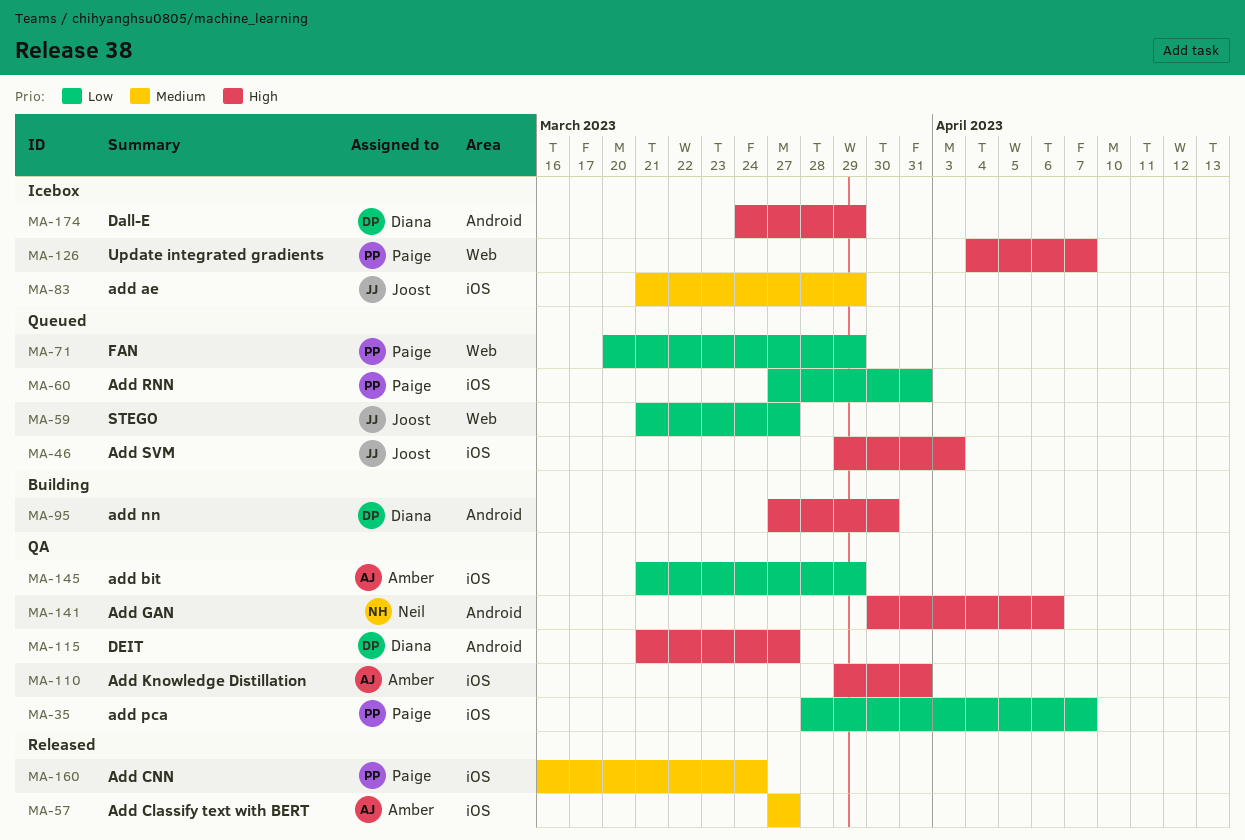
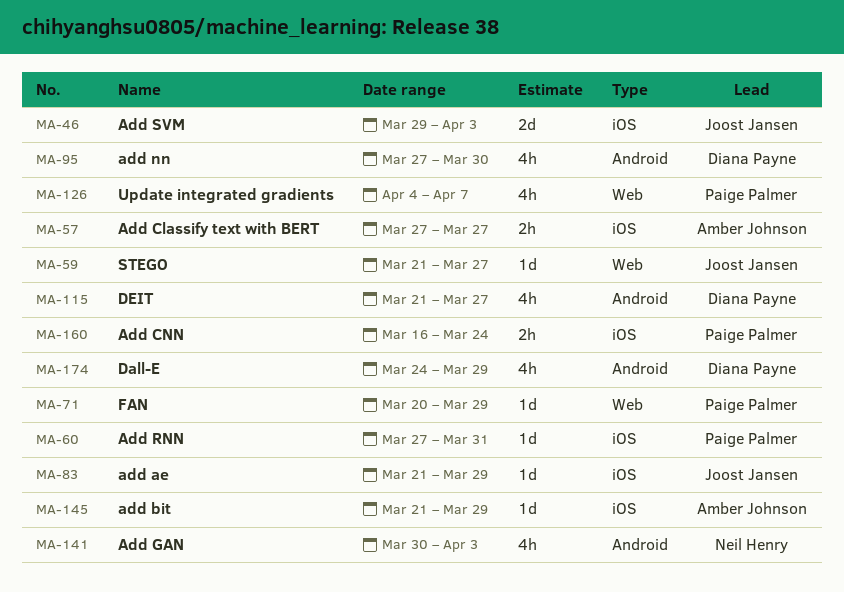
MA-35: present -> none
MA-110: present -> none
MA-141, due: Apr 6 -> Apr 3

